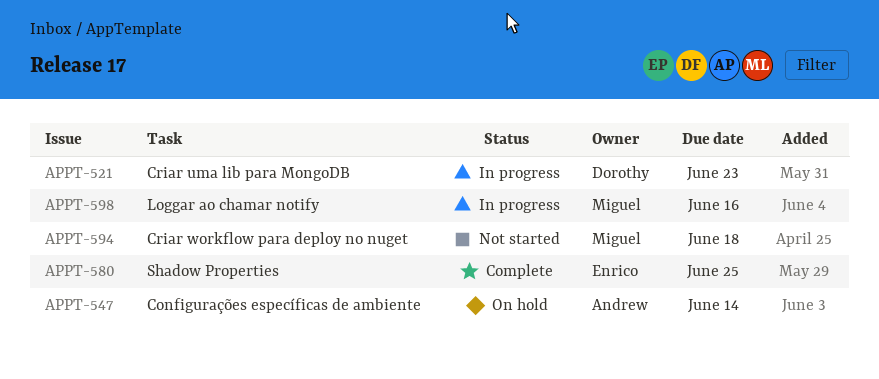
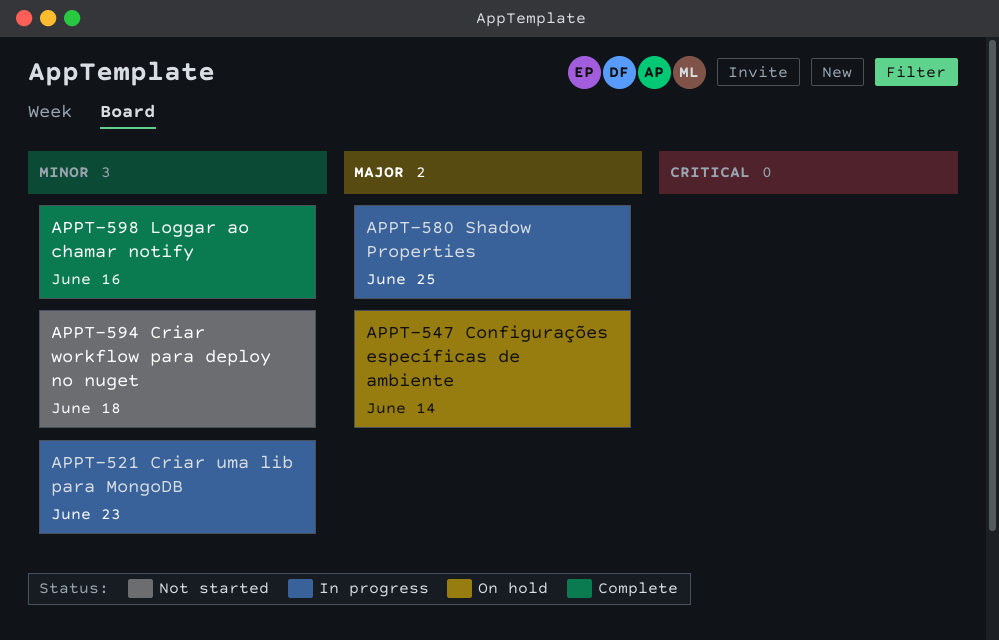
APPT-580, status: Complete -> In progress
APPT-598, status: In progress -> Complete

